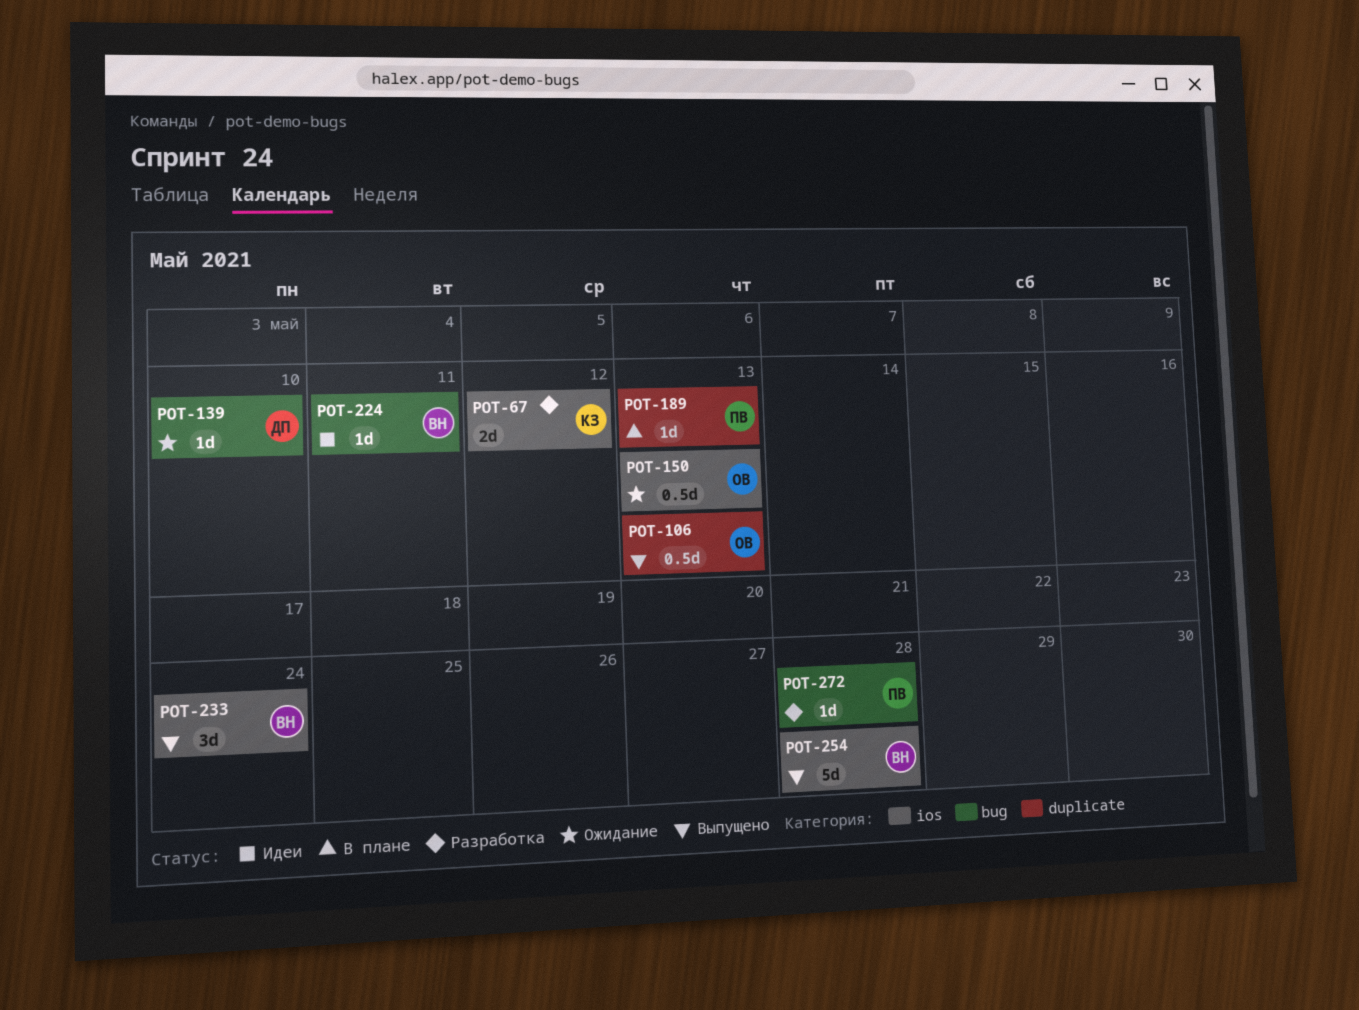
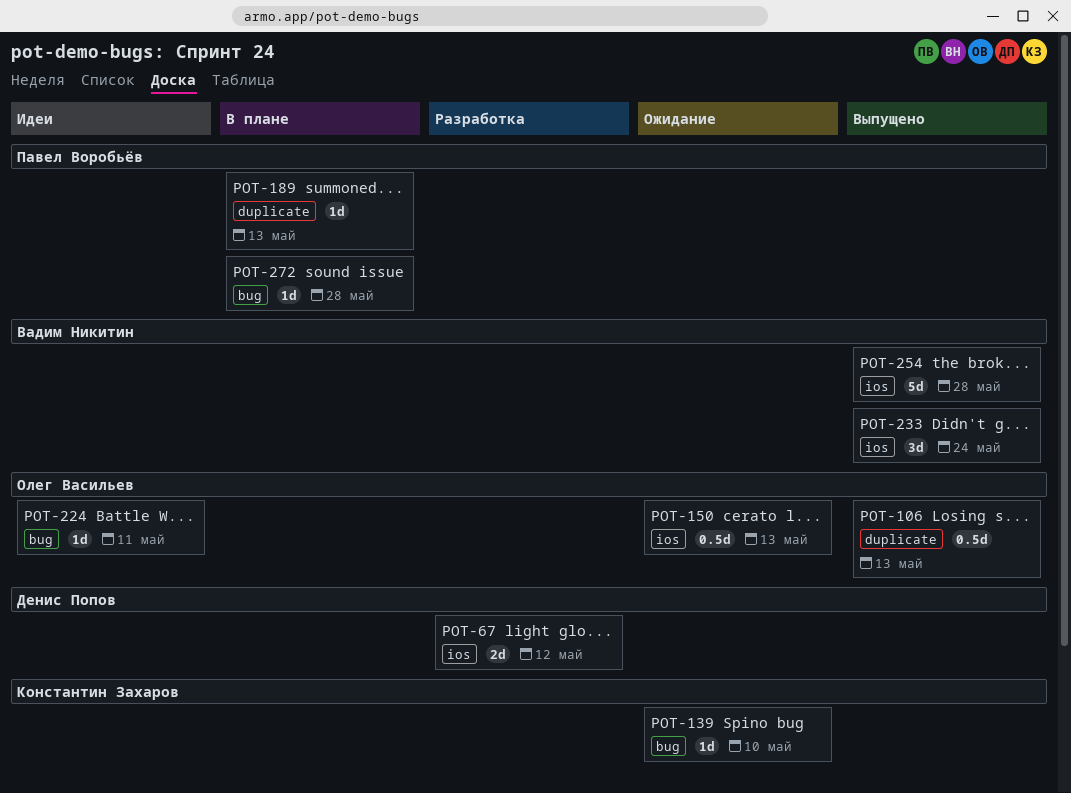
POT-67, owner: Константин Захаров -> Денис Попов
POT-139, owner: Денис Попов -> Константин Захаров
POT-224, owner: Вадим Никитин -> Олег Васильев
POT-272, status: Разработка -> В плане

